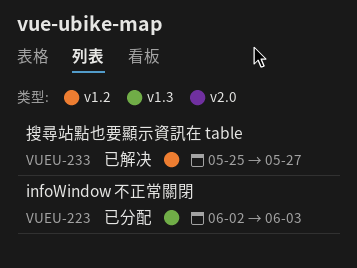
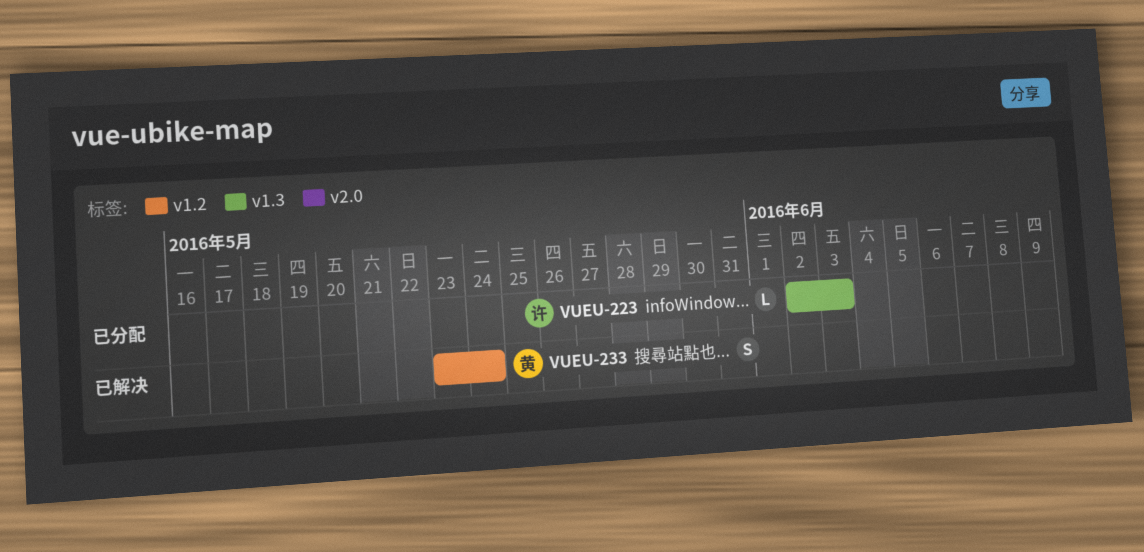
VUEU-233, start: May 25 -> May 23
VUEU-233, due: May 27 -> May 24

